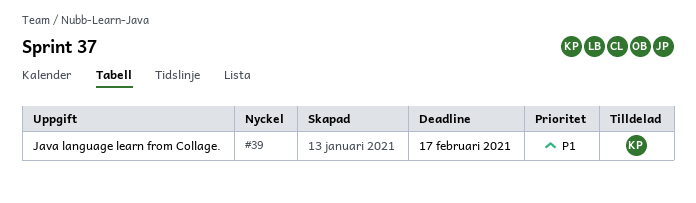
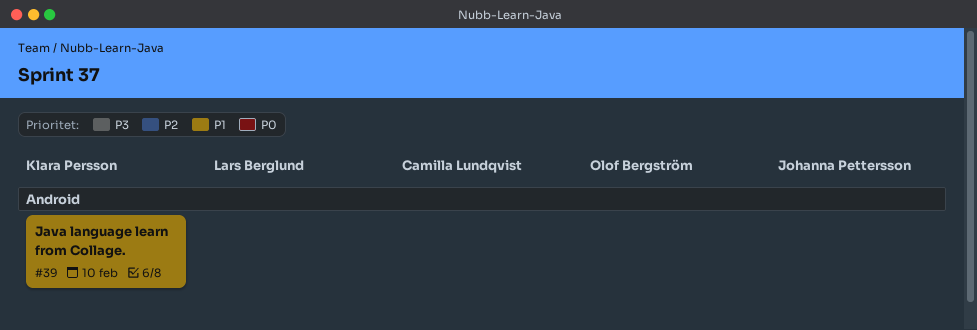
#39, due: Feb 17 -> Feb 10

